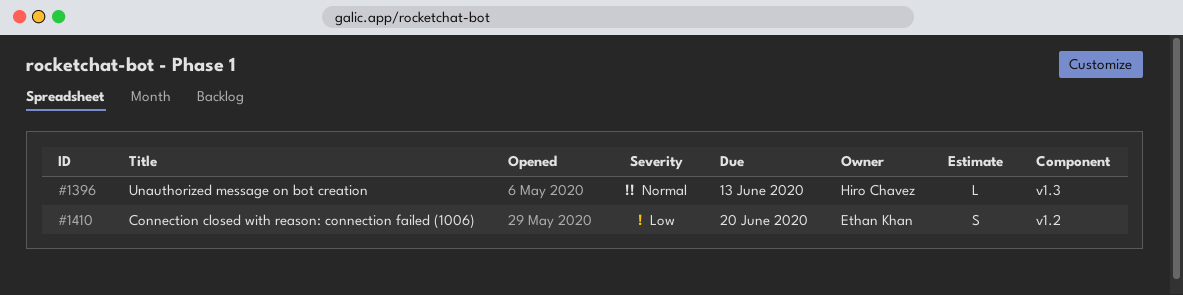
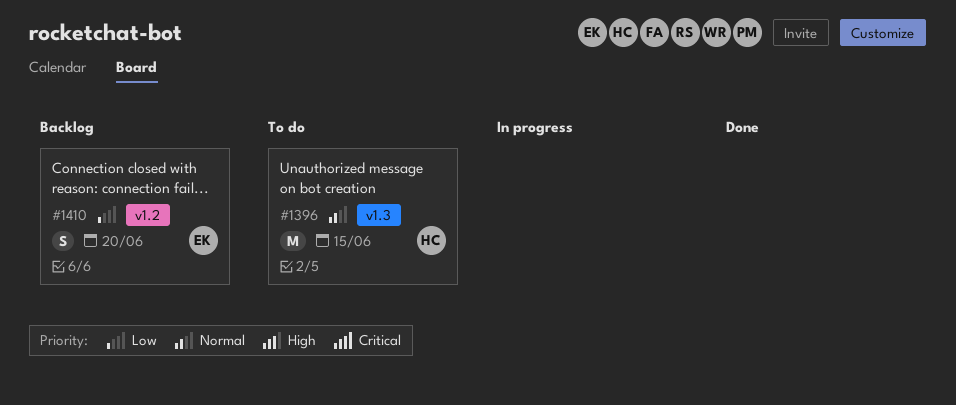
#1396, estimate: L -> M
#1396, due: Jun 13 -> Jun 15

